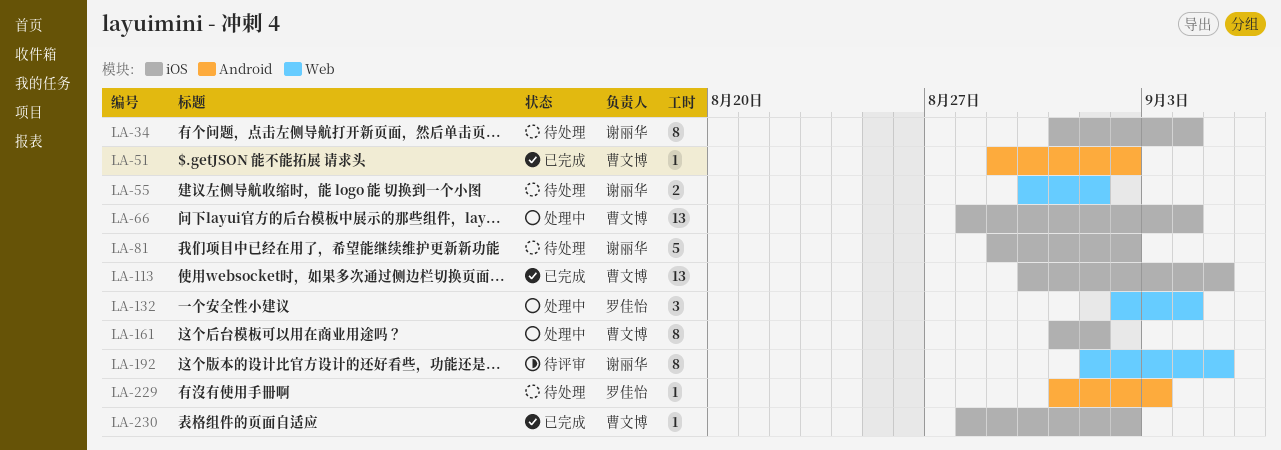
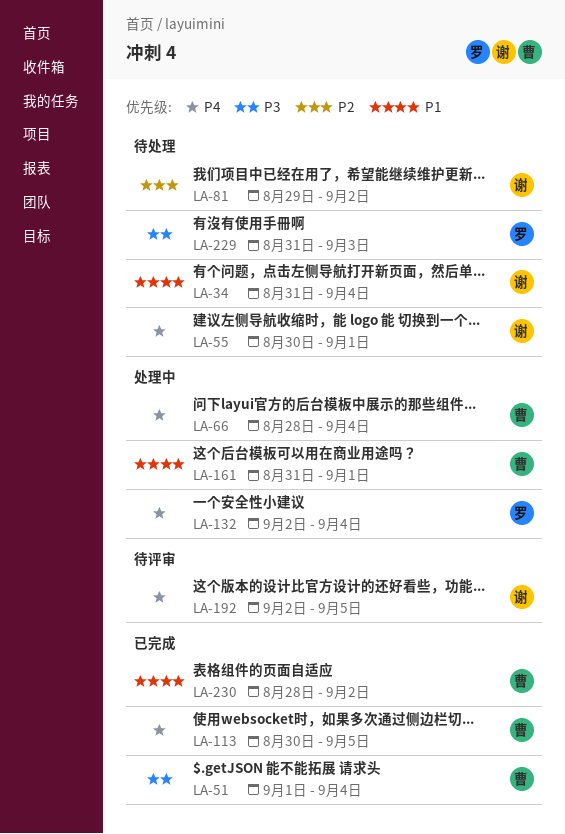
LA-51, start: Aug 29 -> Sep 1
LA-51, due: Sep 2 -> Sep 4
LA-192, start: Sep 1 -> Sep 2

